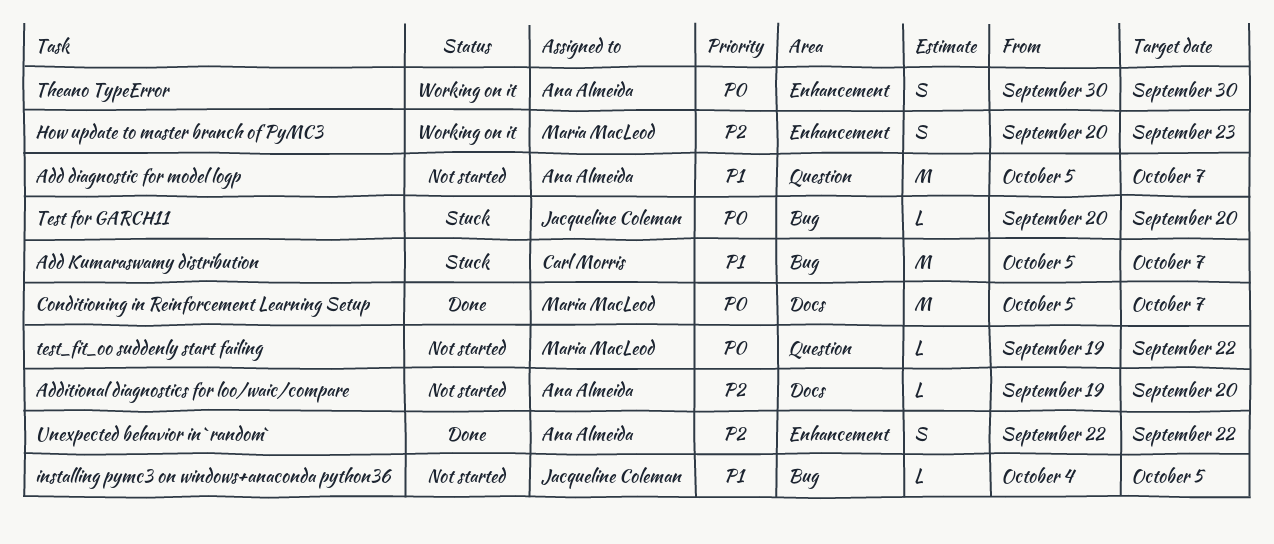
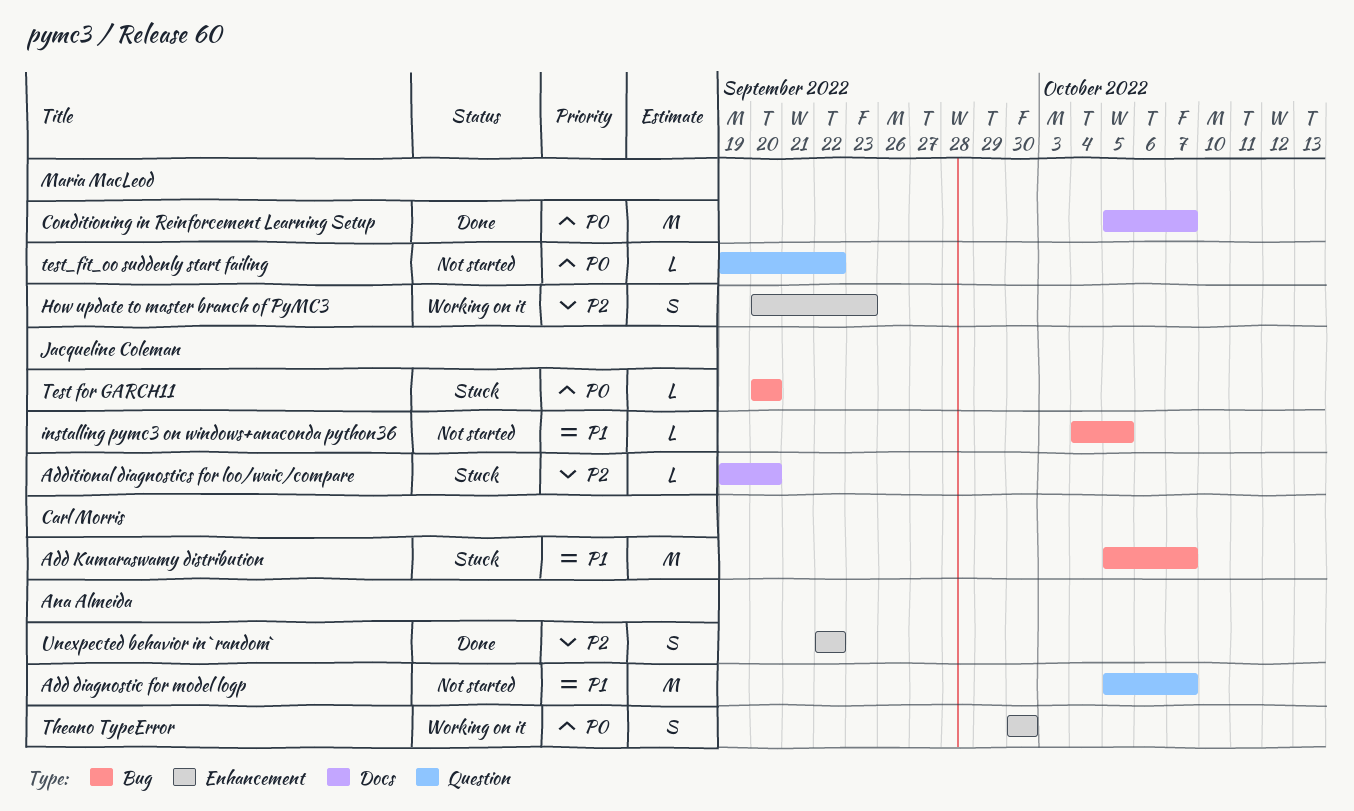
Additional diagnostics for loo/waic/compare, status: Not started -> Stuck
Additional diagnostics for loo/waic/compare, owner: Ana Almeida -> Jacqueline Coleman

